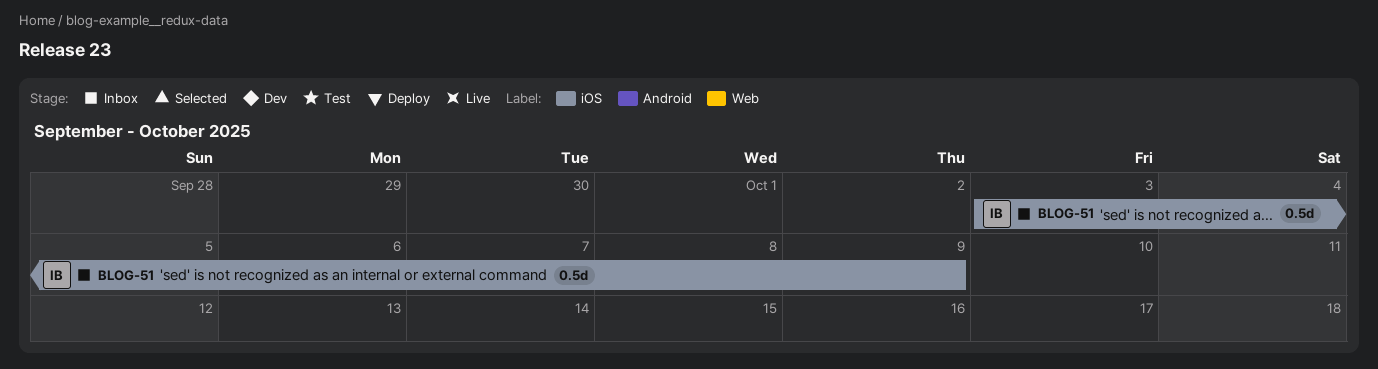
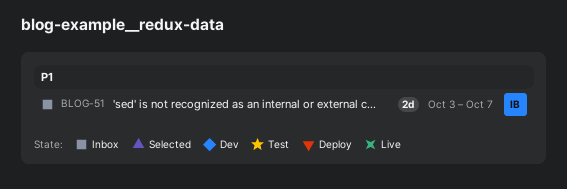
BLOG-51, estimate: 0.5d -> 2d
BLOG-51, due: Oct 9 -> Oct 7

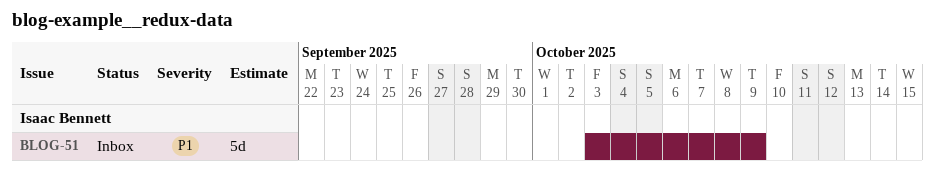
BLOG-51, estimate: 2d -> 5d
BLOG-51, due: Oct 7 -> Oct 9

